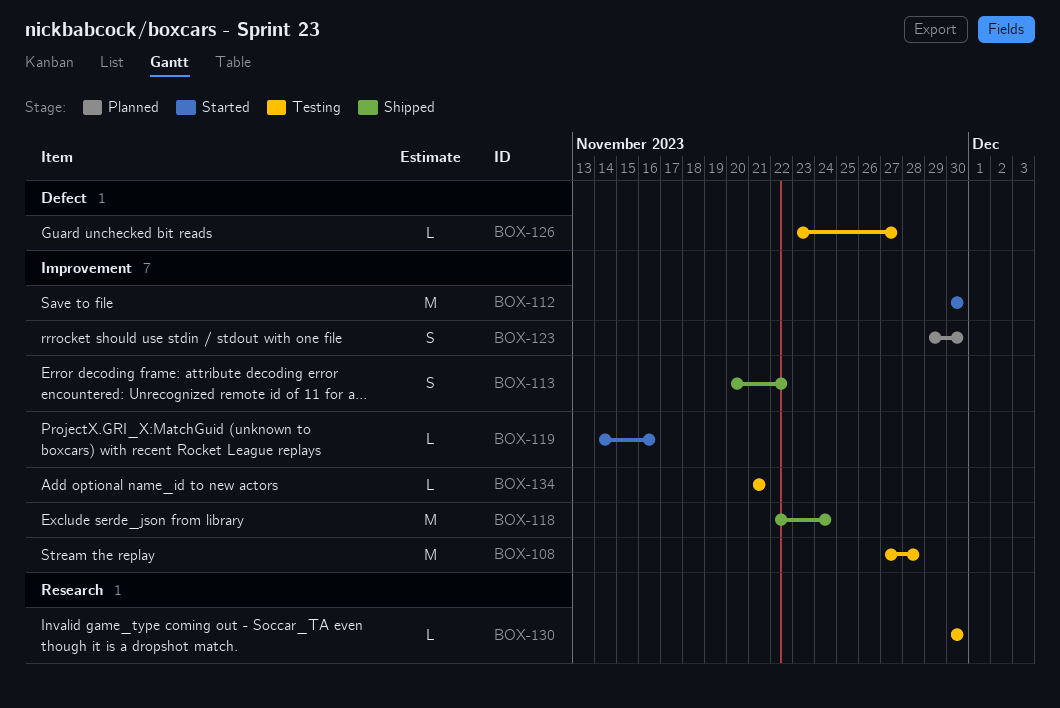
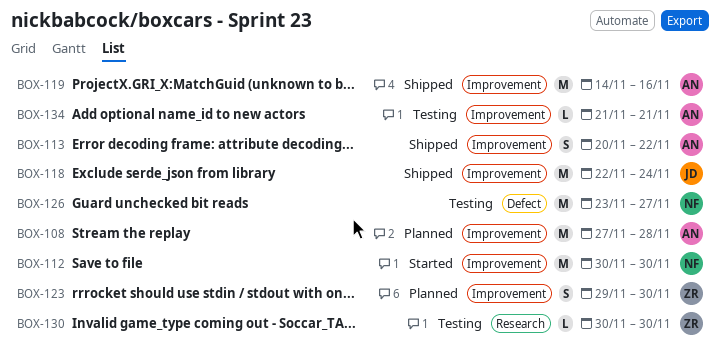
BOX-108, status: Testing -> Planned
BOX-119, status: Started -> Shipped
BOX-119, estimate: L -> M
BOX-126, estimate: L -> M

